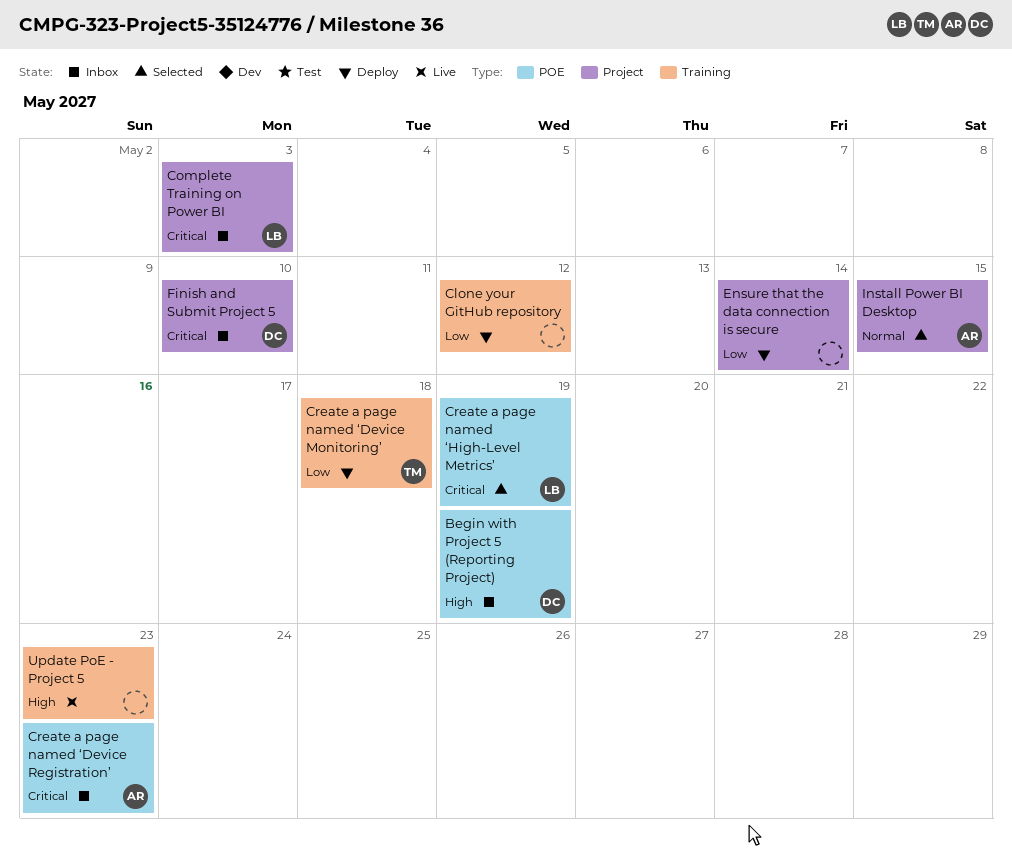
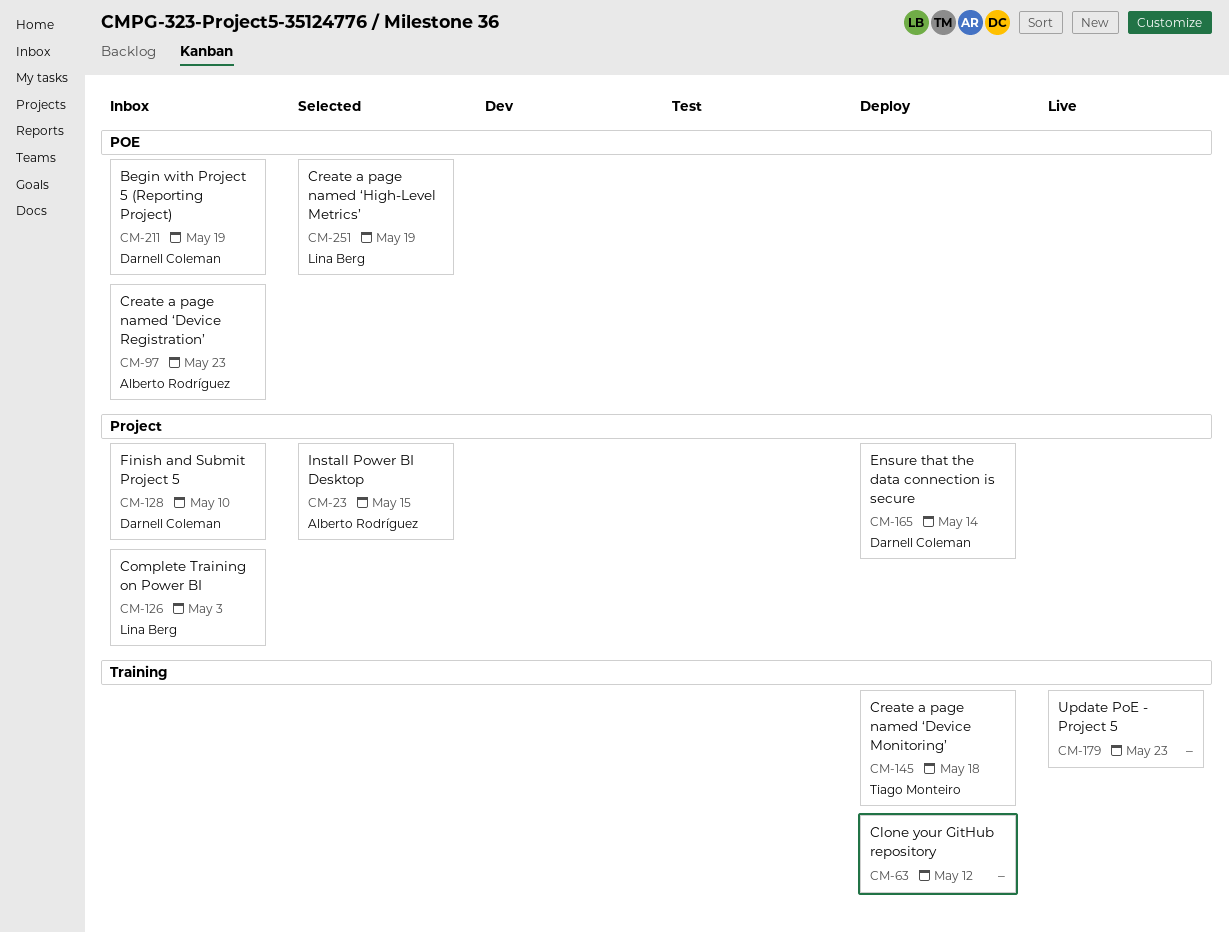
Ensure that the data connection is secure, owner: none -> Darnell Coleman

